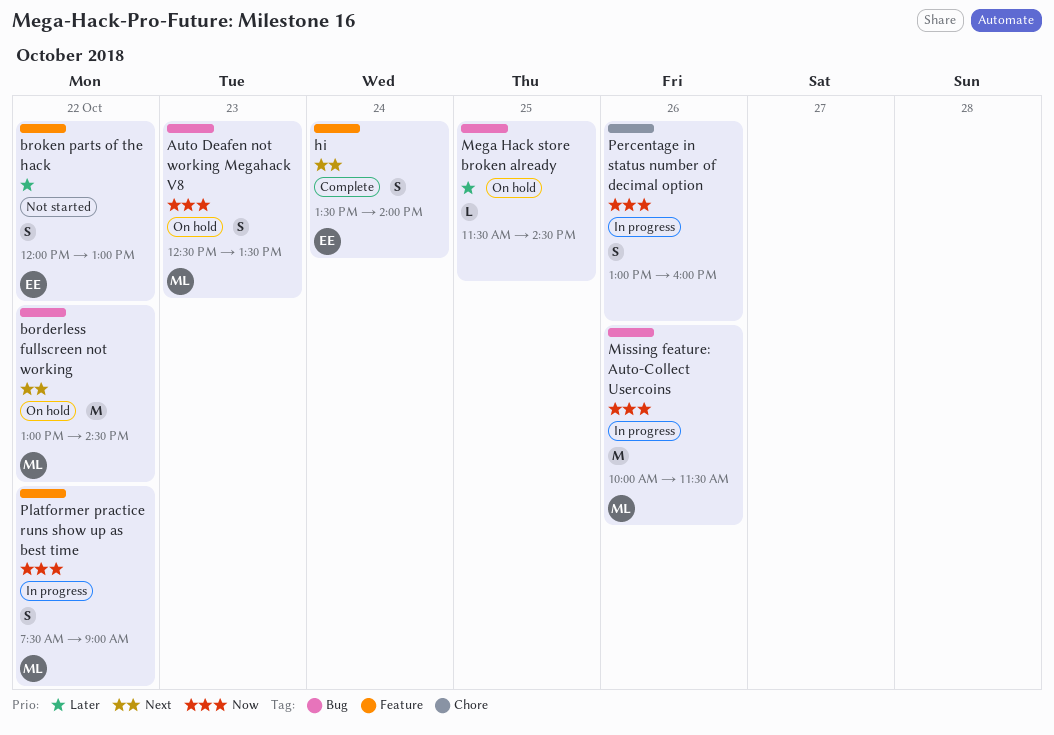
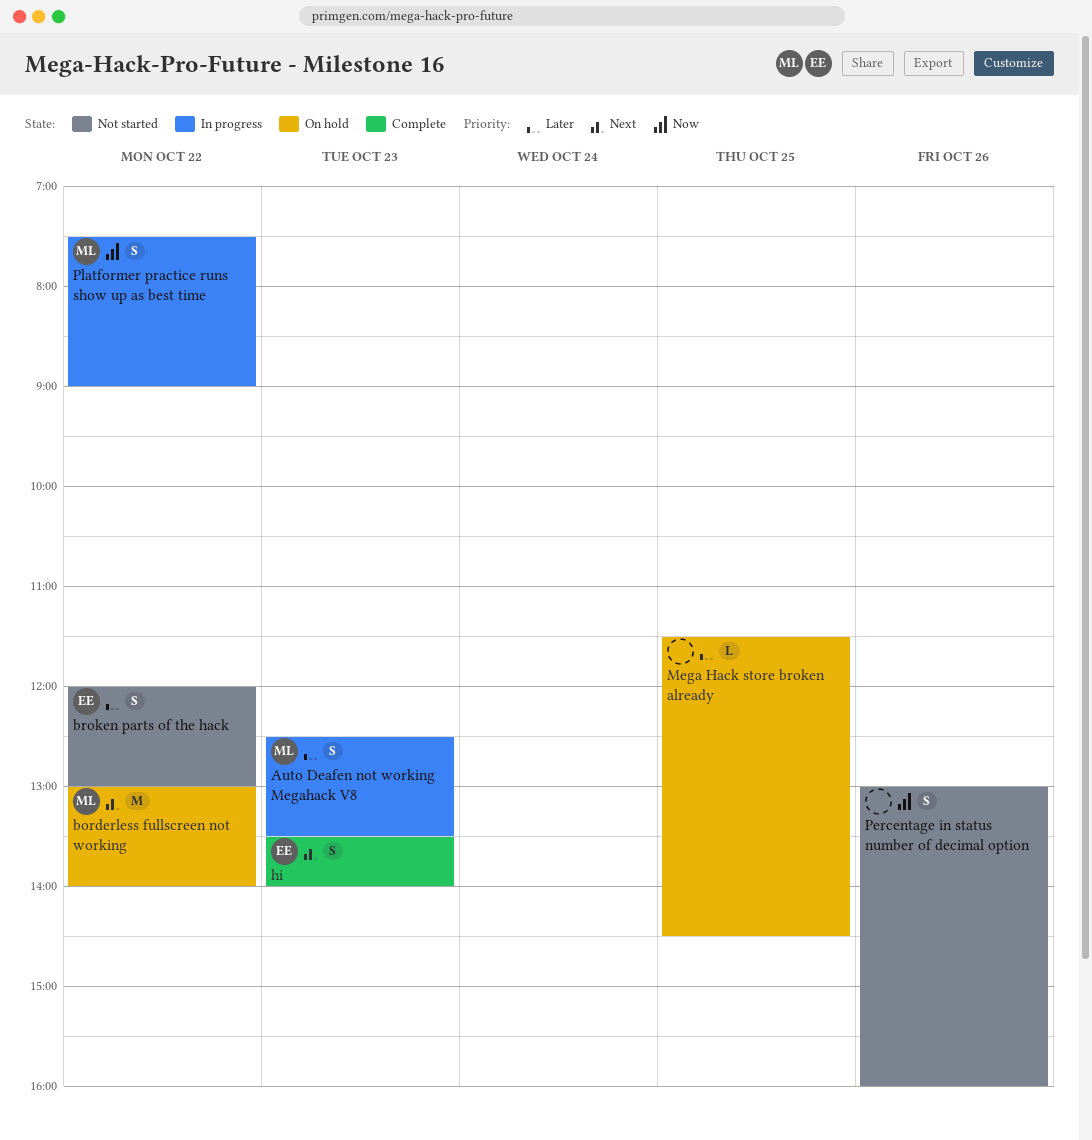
Auto Deafen not working Megahack V8, status: On hold -> In progress
Auto Deafen not working Megahack V8, priority: Now -> Later
borderless fullscreen not working, ends: 14:30 -> 14:00
hi, day: Oct 24 -> Oct 23
Missing feature: Auto-Collect Usercoins: present -> none
Percentage in status number of decimal option, status: In progress -> Not started

